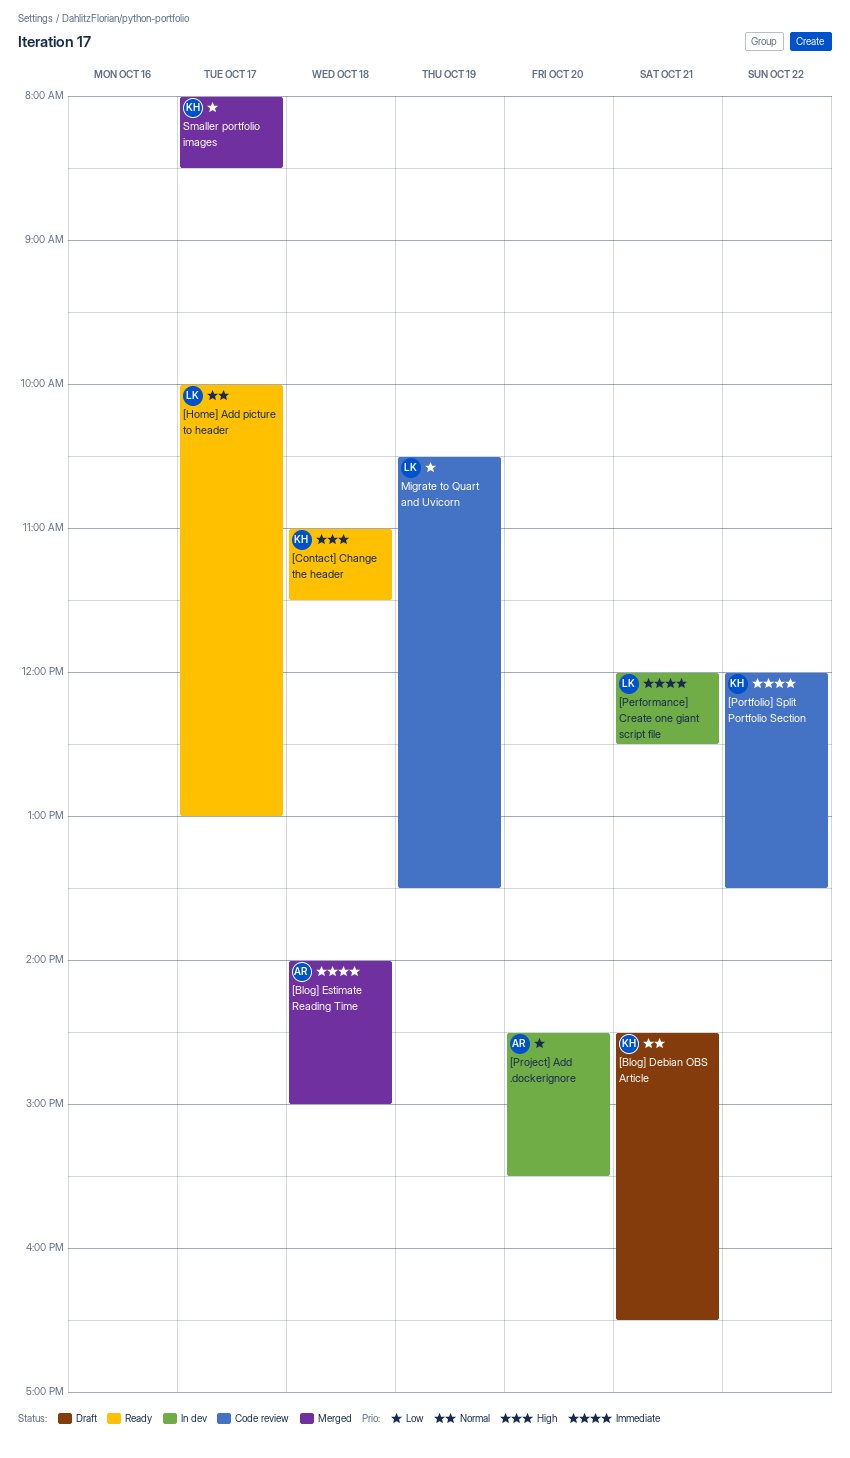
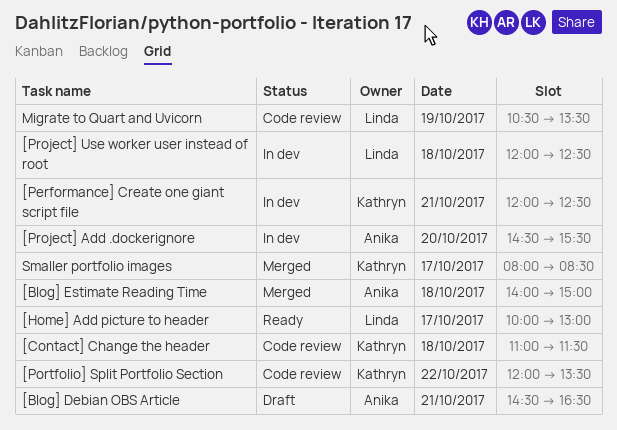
[Blog] Debian OBS Article, owner: Kathryn -> Anika
[Contact] Change the header, status: Ready -> Code review
[Performance] Create one giant script file, owner: Linda -> Kathryn
[Project] Use worker user instead of root: none -> present

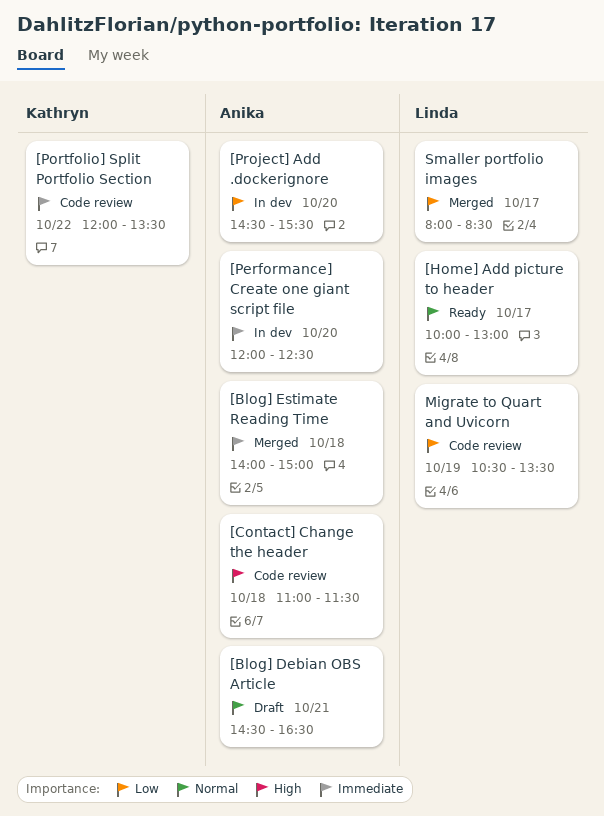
[Contact] Change the header, owner: Kathryn -> Anika
[Performance] Create one giant script file, owner: Kathryn -> Anika
[Performance] Create one giant script file, day: Oct 21 -> Oct 20
[Project] Use worker user instead of root: present -> none
Smaller portfolio images, owner: Kathryn -> Linda

